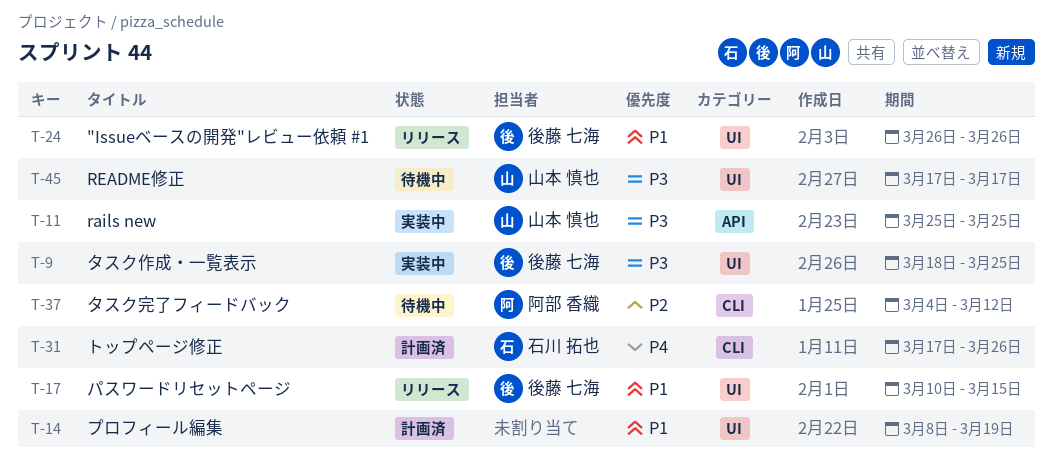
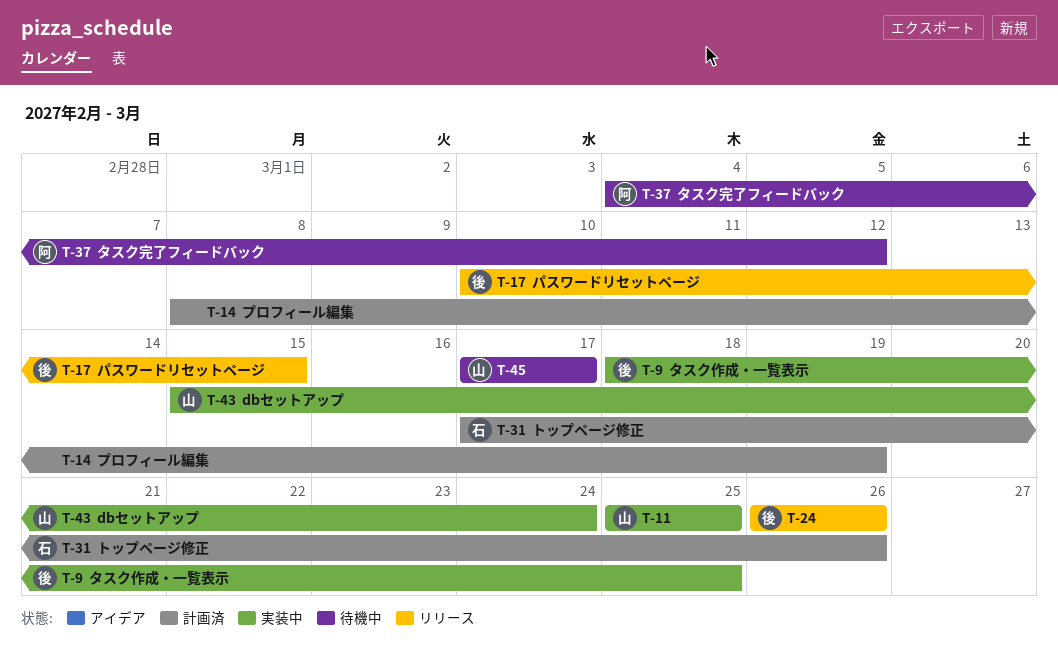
T-43: none -> present

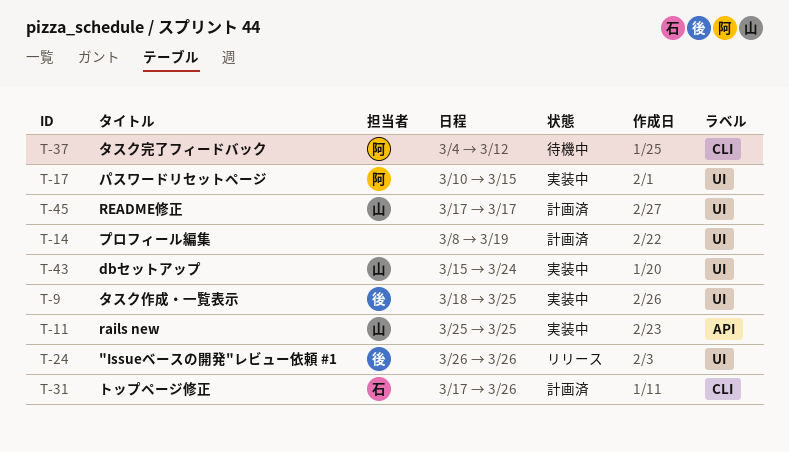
T-17, status: リリース -> 実装中
T-17, owner: 後 -> 阿
T-45, status: 待機中 -> 計画済

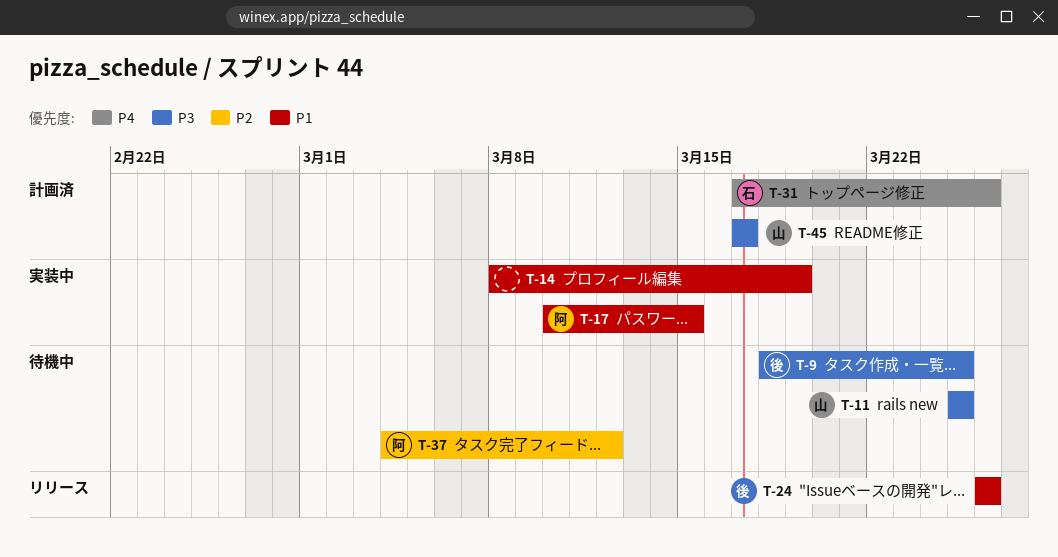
T-9, status: 実装中 -> 待機中
T-11, status: 実装中 -> 待機中
T-14, status: 計画済 -> 実装中
T-43: present -> none

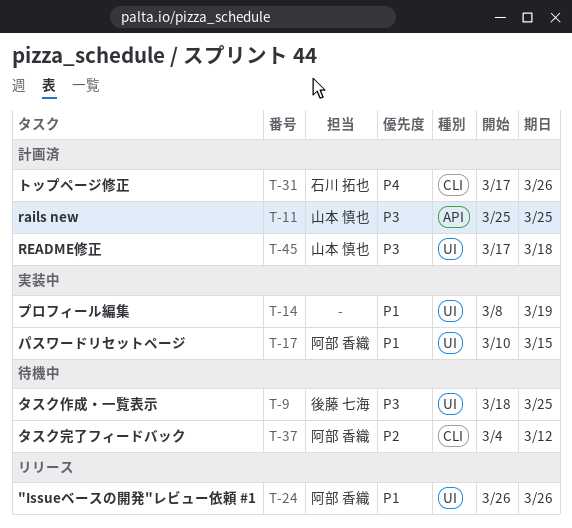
T-11, status: 待機中 -> 計画済
T-24, owner: 後藤 七海 -> 阿部 香織
T-45, due: Mar 17 -> Mar 18

